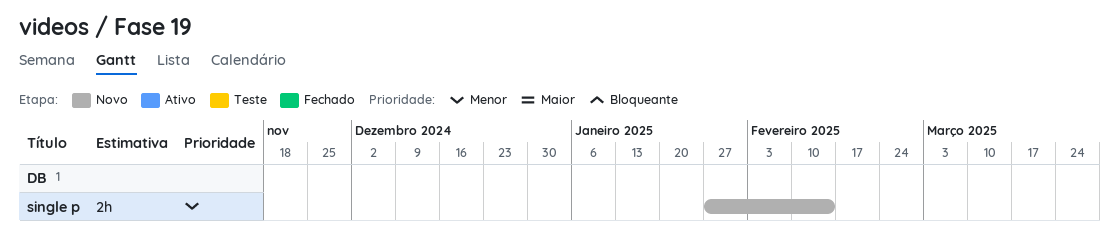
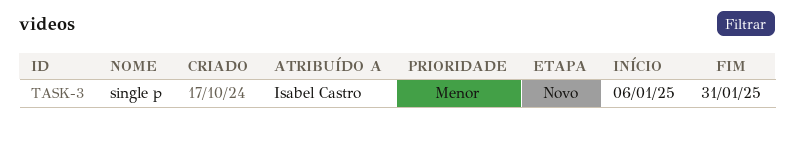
single p, start: Jan 27 -> Jan 6
single p, due: Feb 14 -> Jan 31

